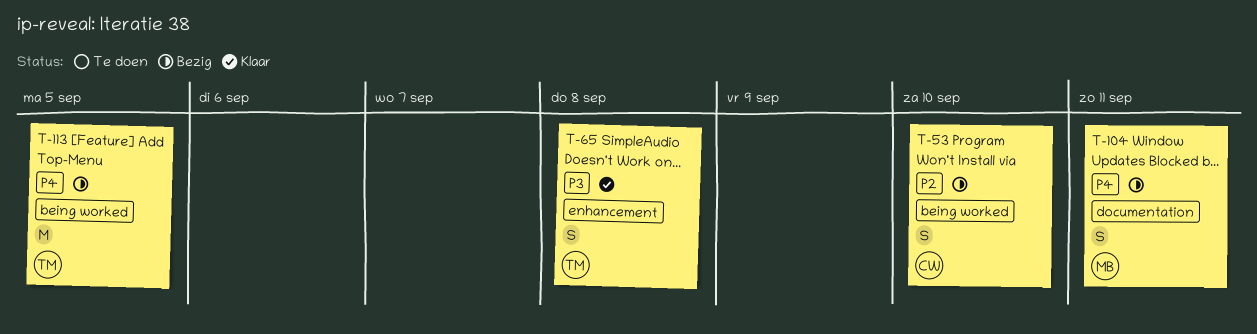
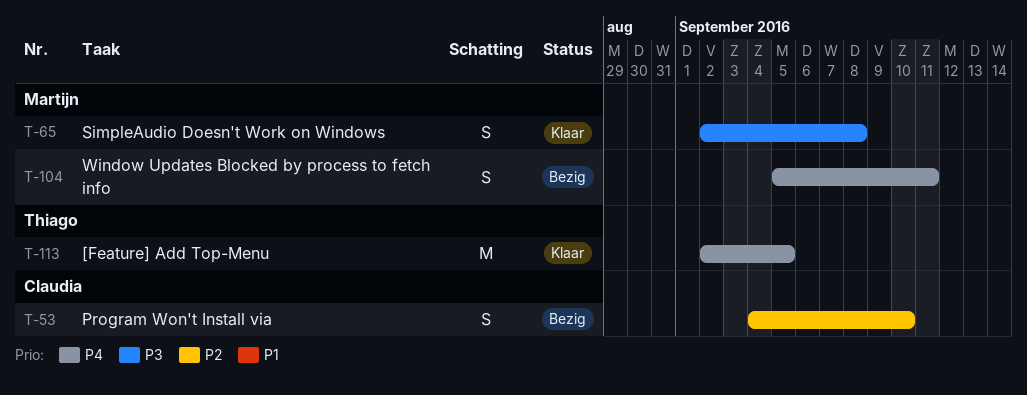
T-65, owner: Thiago -> Martijn
T-113, status: Bezig -> Klaar

